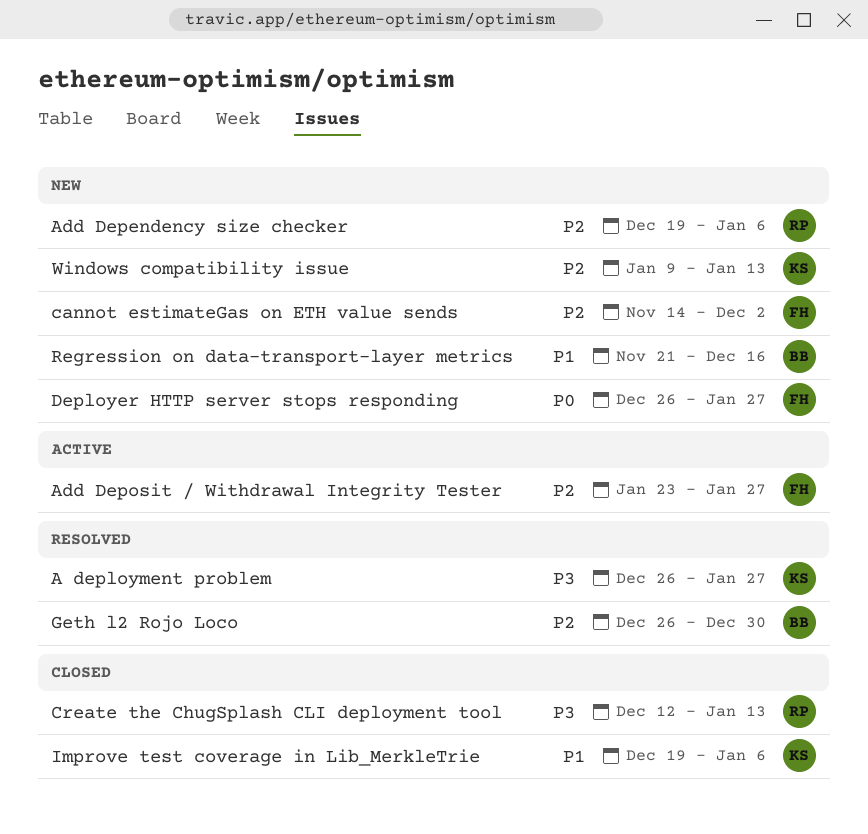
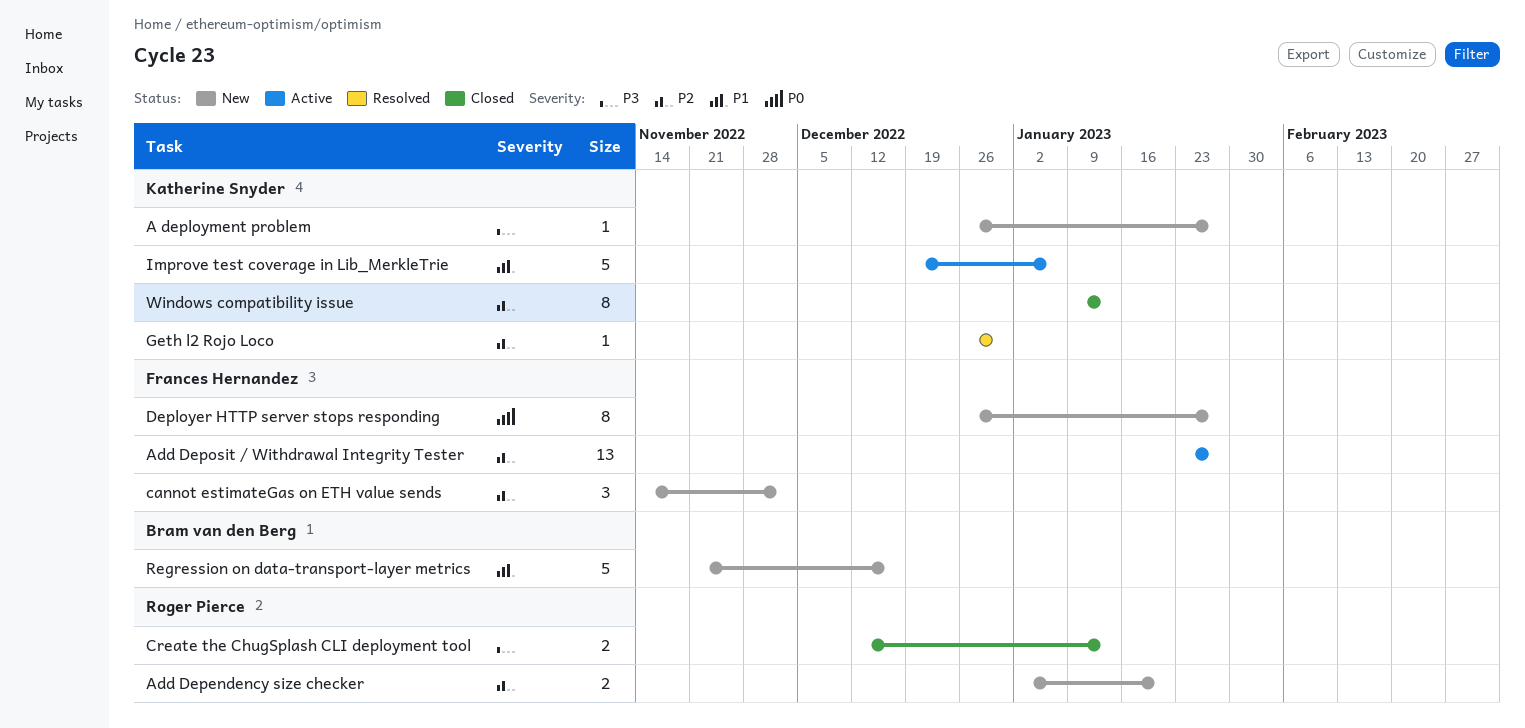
A deployment problem, status: Resolved -> New
Add Dependency size checker, start: Dec 19 -> Jan 2
Add Dependency size checker, due: Jan 6 -> Jan 20
Geth l2 Rojo Loco, owner: Bram van den Berg -> Katherine Snyder
Improve test coverage in Lib_MerkleTrie, status: Closed -> Active
Windows compatibility issue, status: New -> Closed

